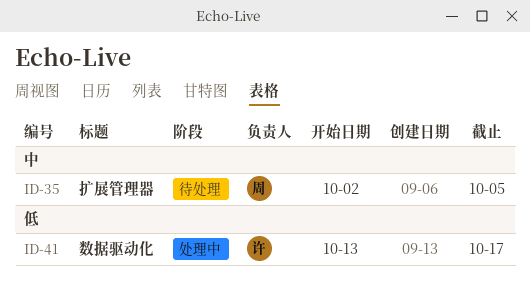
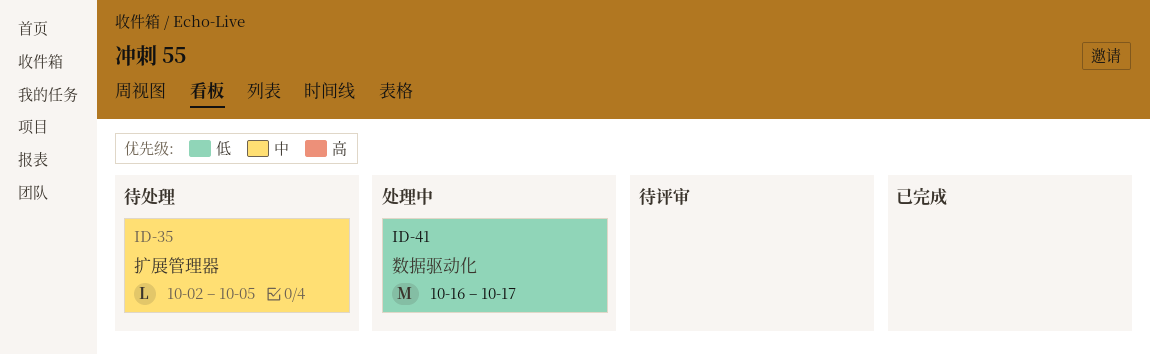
ID-41, start: Oct 13 -> Oct 16

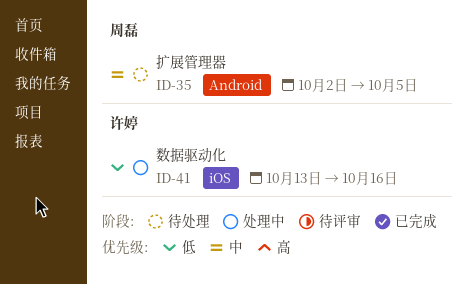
ID-41, start: Oct 16 -> Oct 13
ID-41, due: Oct 17 -> Oct 16

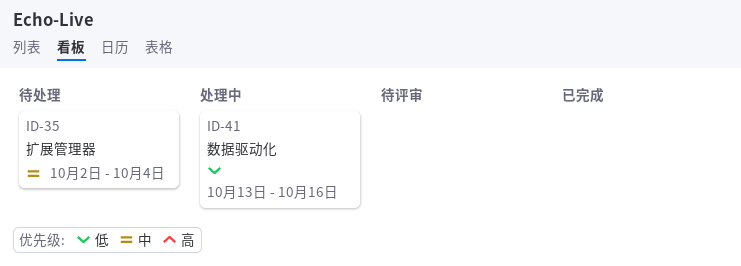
ID-35, due: Oct 5 -> Oct 4

